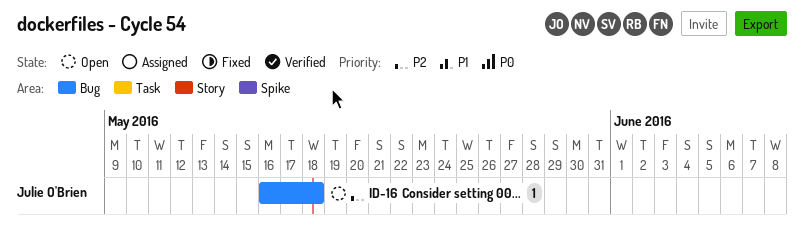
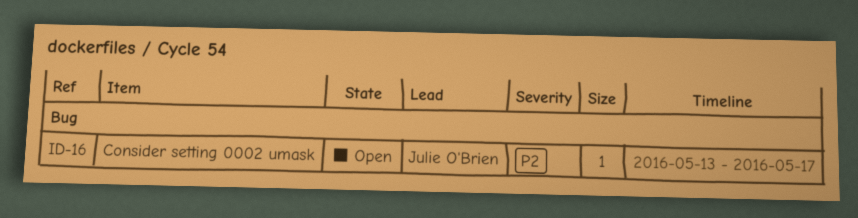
ID-16, start: May 16 -> May 13
ID-16, due: May 18 -> May 17

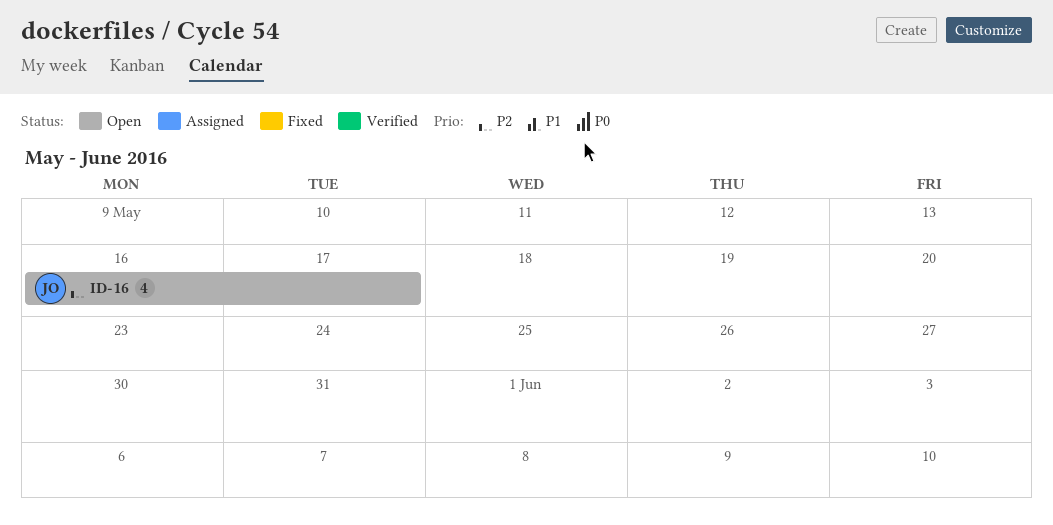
ID-16, estimate: 1 -> 4
ID-16, start: May 13 -> May 16

